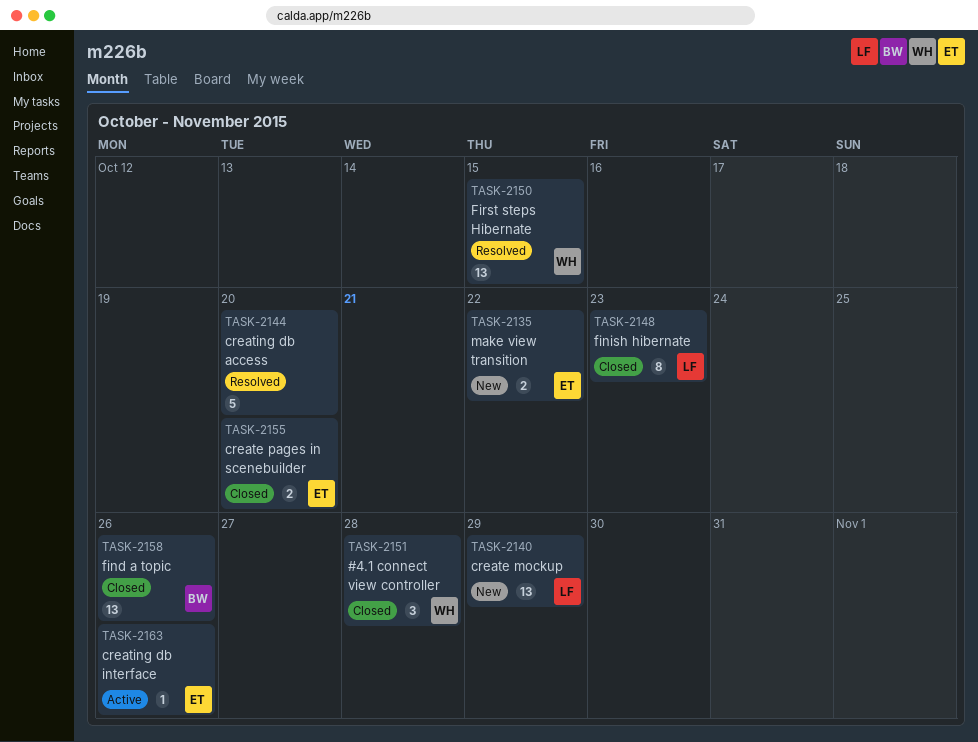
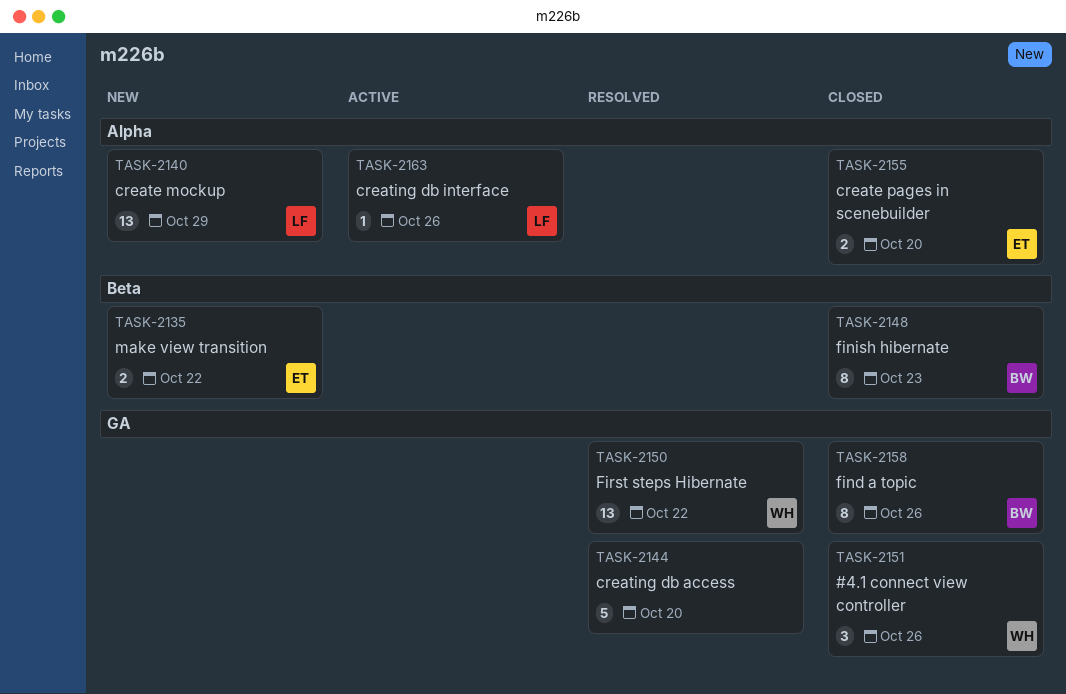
TASK-2148, owner: LF -> BW
TASK-2150, due: Oct 15 -> Oct 22
TASK-2151, due: Oct 28 -> Oct 26
TASK-2158, estimate: 13 -> 8
TASK-2163, owner: ET -> LF

